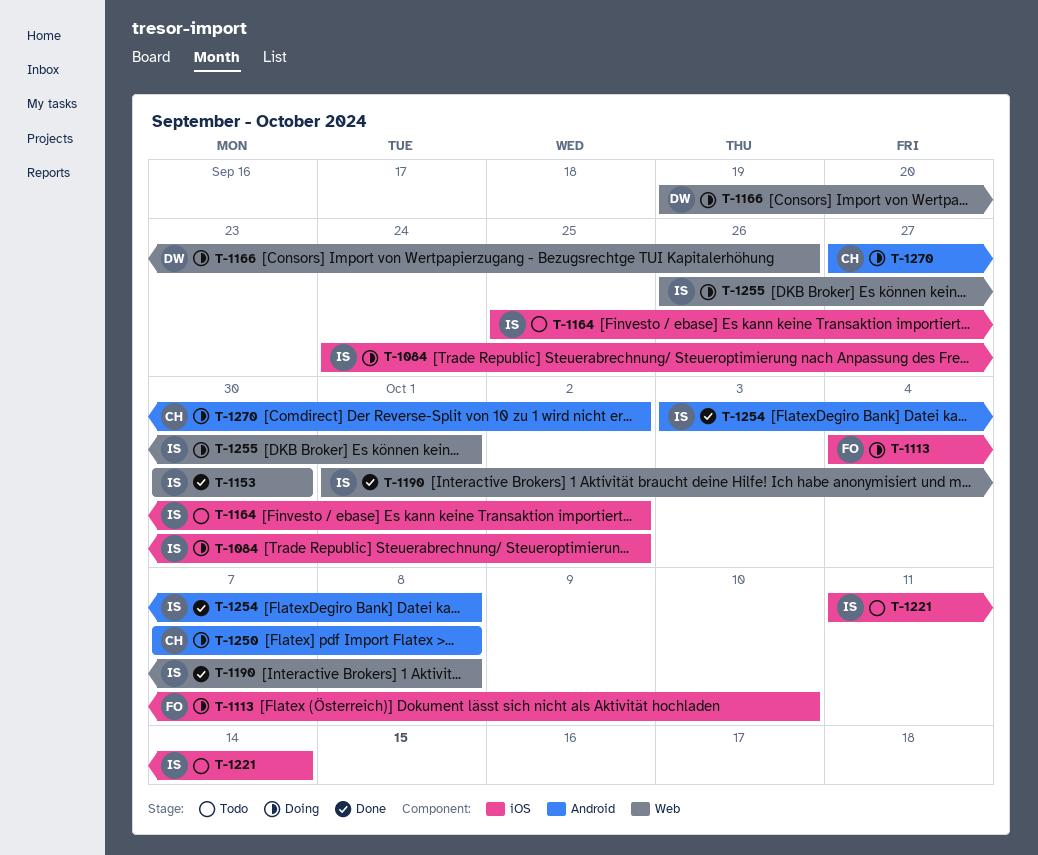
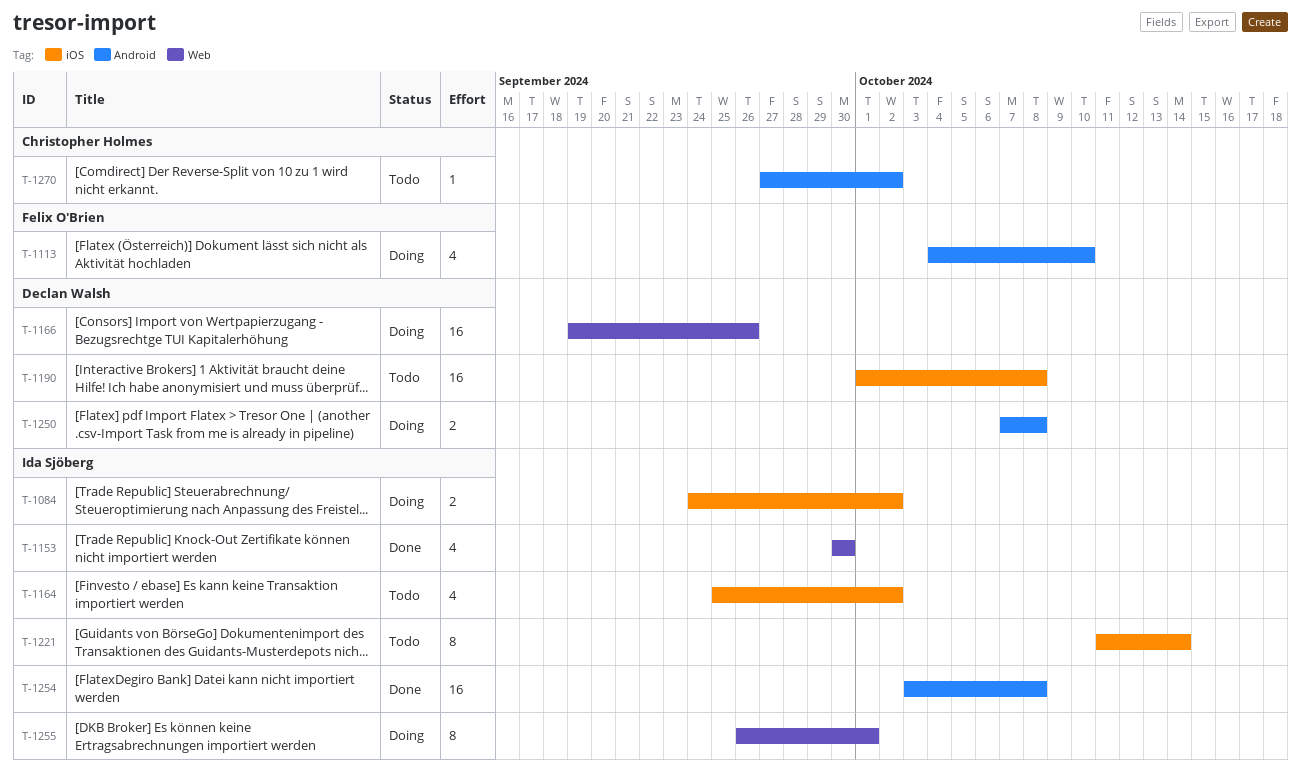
T-1113, label: iOS -> Android
T-1190, status: Done -> Todo
T-1190, owner: Ida Sjöberg -> Declan Walsh
T-1190, label: Web -> iOS
T-1250, owner: Christopher Holmes -> Declan Walsh
T-1270, status: Doing -> Todo

